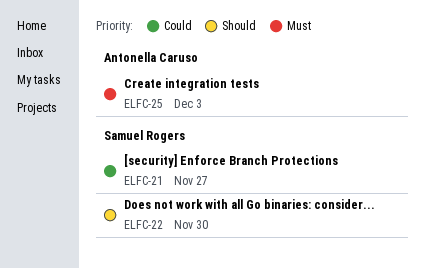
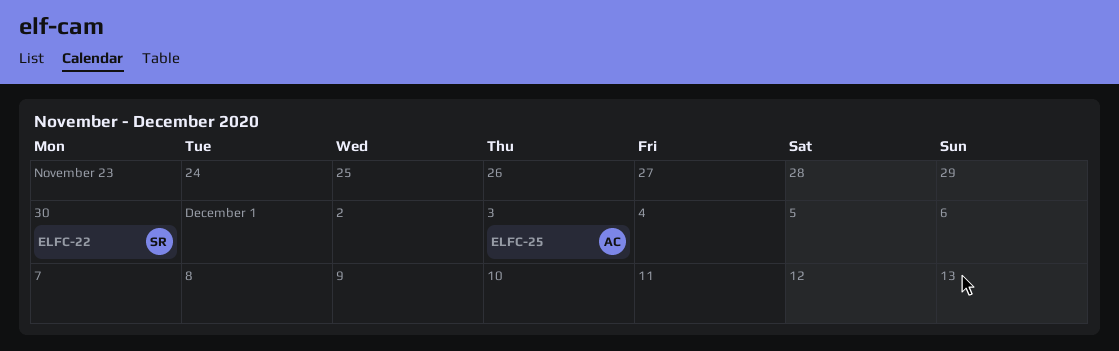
ELFC-21: present -> none

